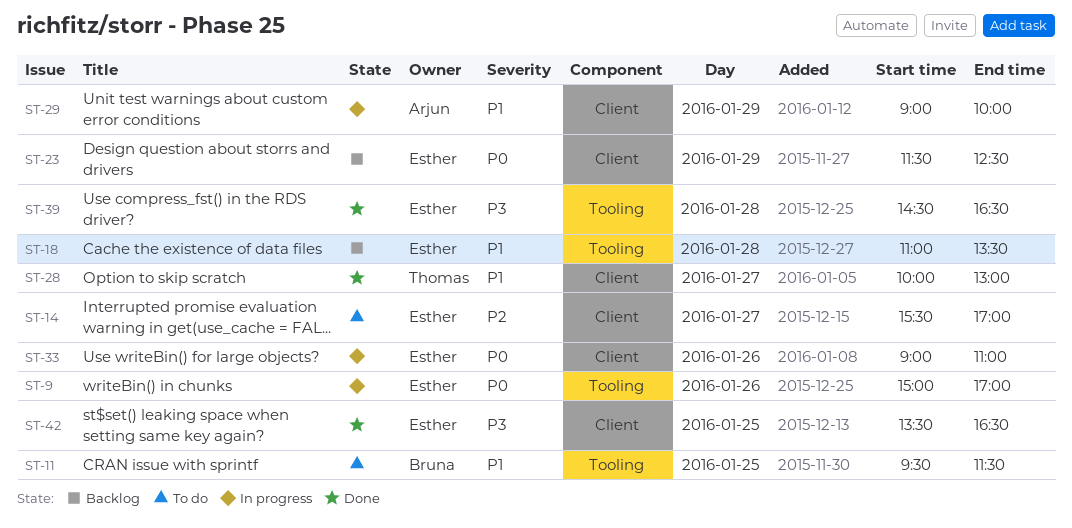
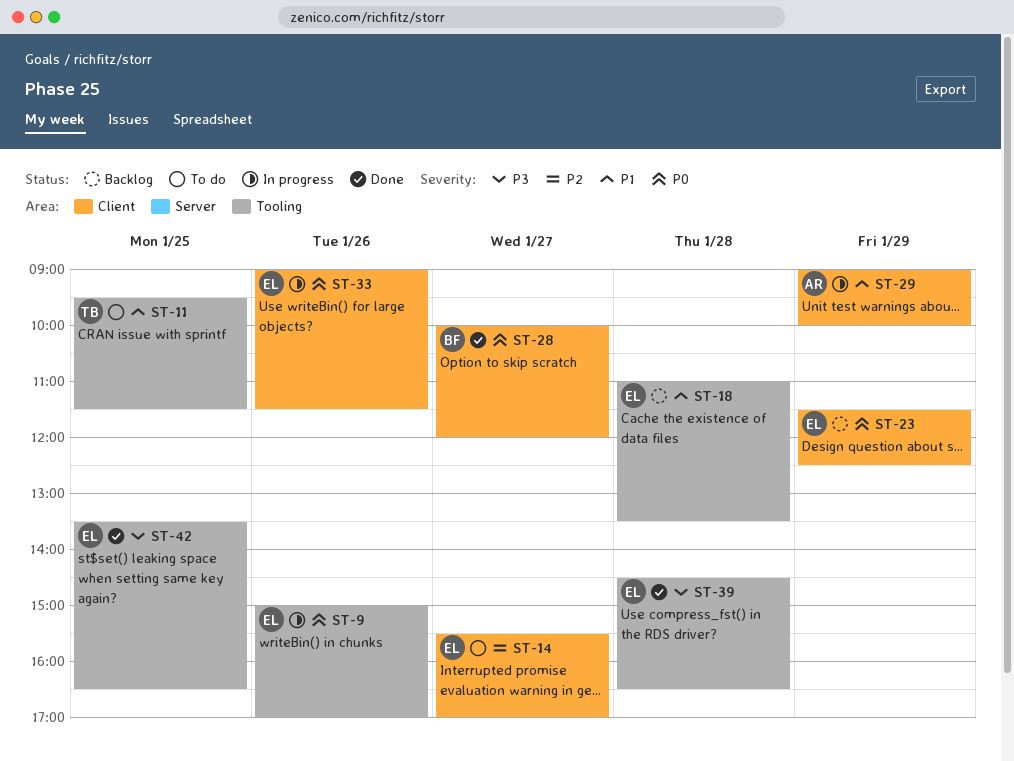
ST-11, owner: Bruna -> Thomas
ST-28, owner: Thomas -> Bruna
ST-28, priority: P1 -> P0
ST-28, ends: 13:00 -> 12:00
ST-33, ends: 11:00 -> 11:30
ST-42, label: Client -> Tooling

